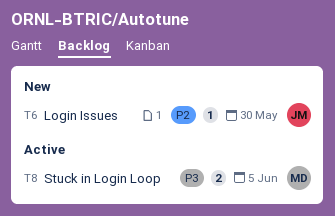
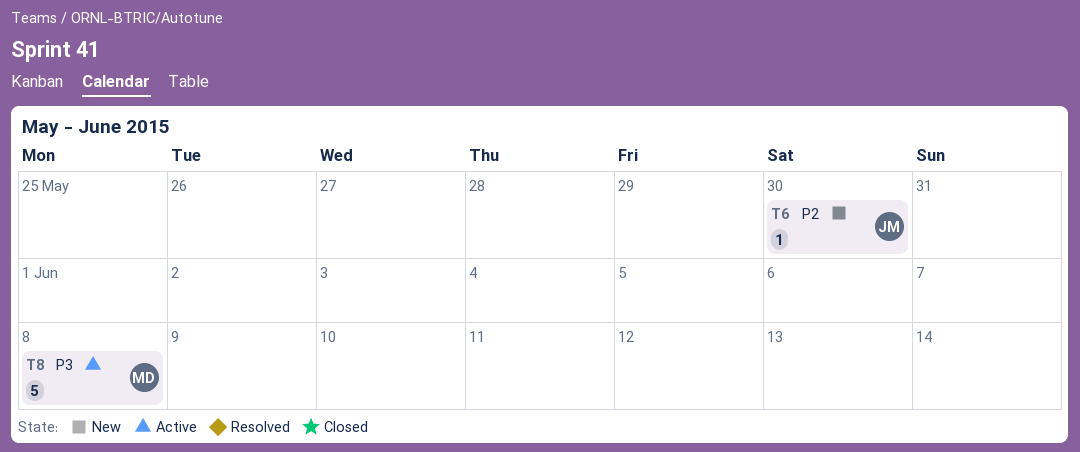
T8, estimate: 2 -> 5
T8, due: Jun 5 -> Jun 8

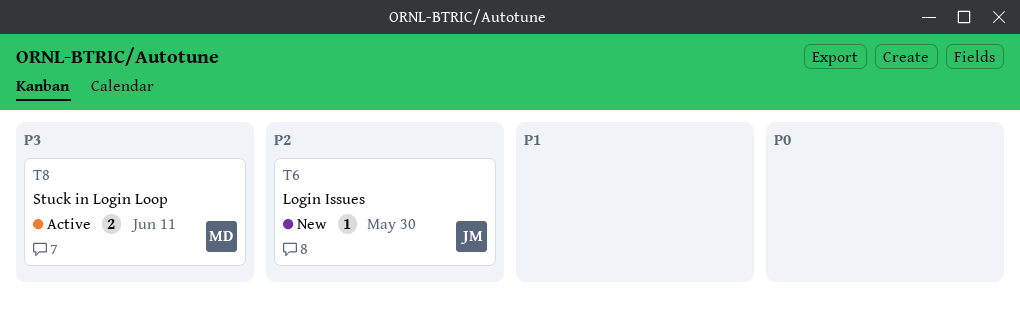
T8, estimate: 5 -> 2
T8, due: Jun 8 -> Jun 11

